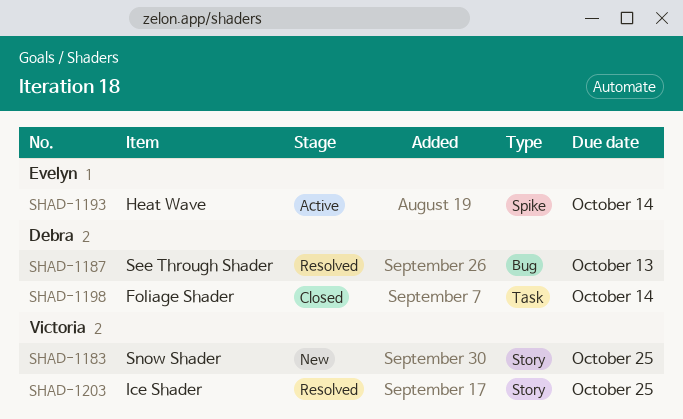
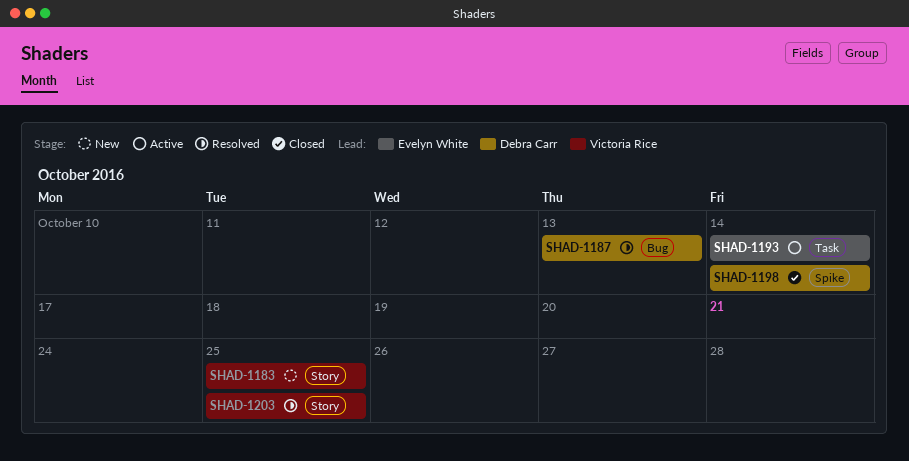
SHAD-1193, label: Spike -> Task
SHAD-1198, label: Task -> Spike

